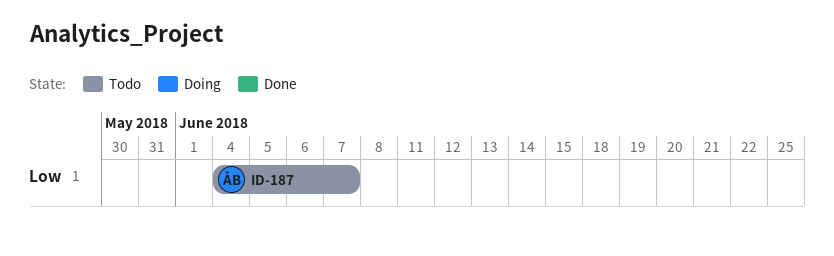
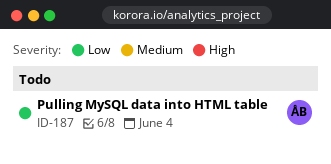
ID-187, due: Jun 7 -> Jun 4

